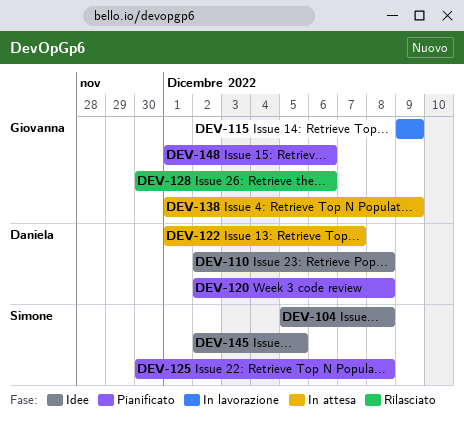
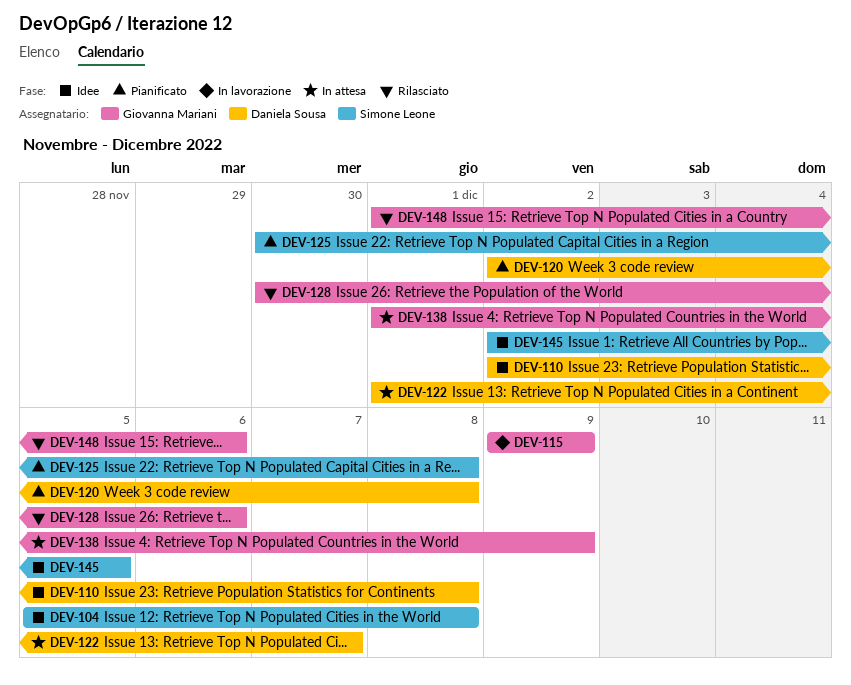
DEV-148, status: Pianificato -> Rilasciato

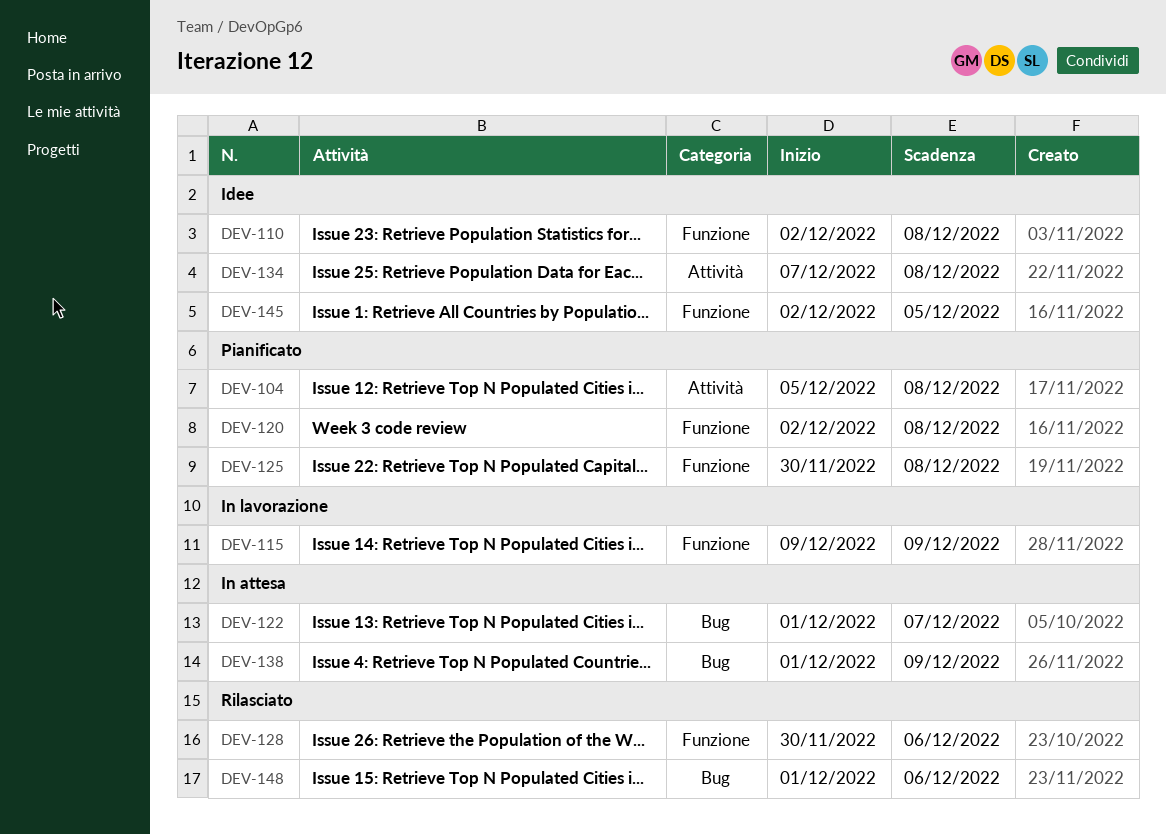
DEV-104, status: Idee -> Pianificato
DEV-134: none -> present

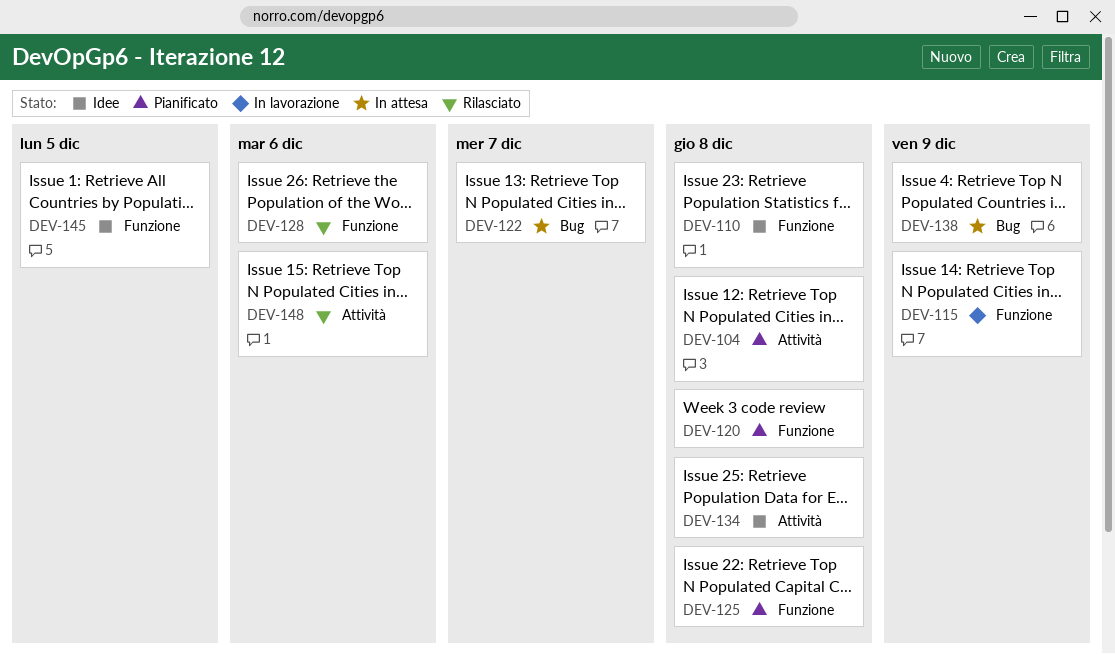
DEV-148, label: Bug -> Attività

